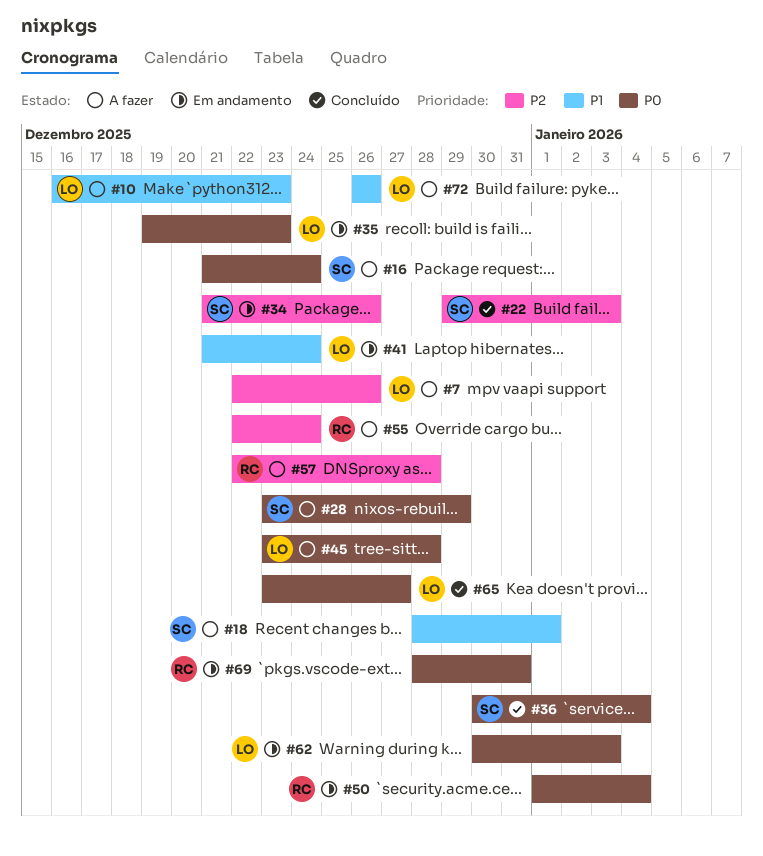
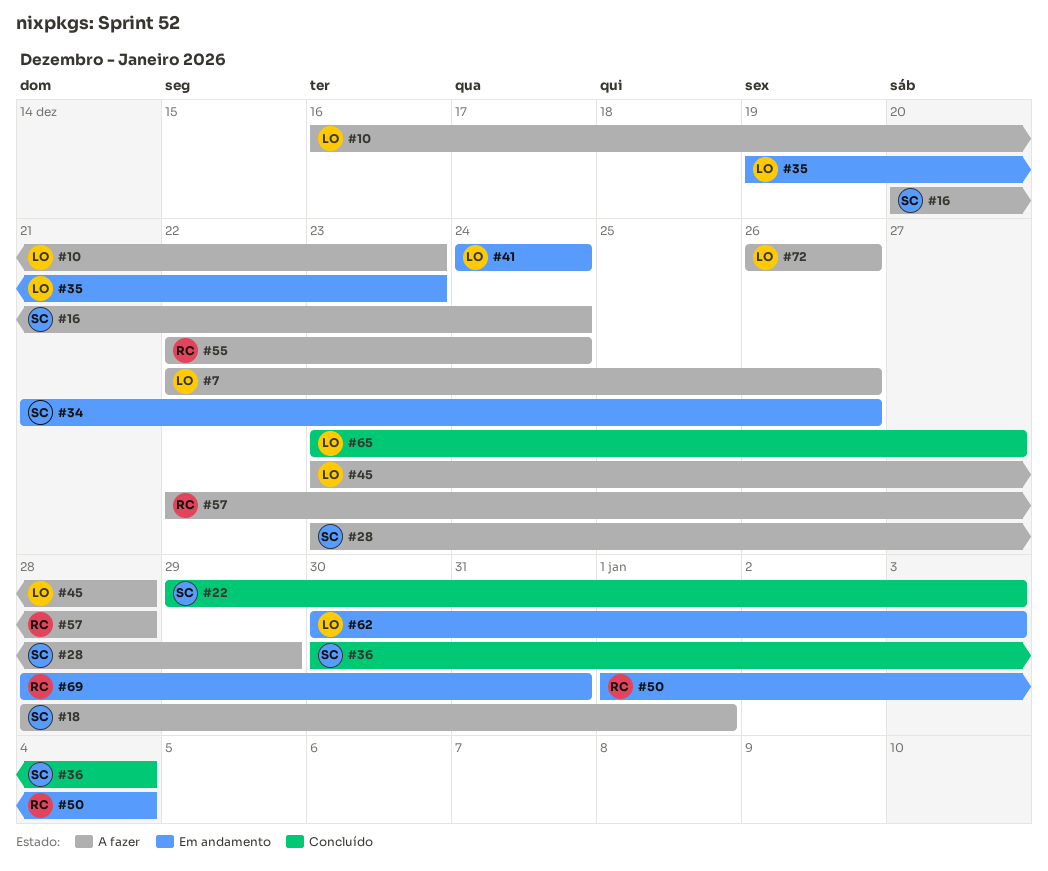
#16, start: Dec 21 -> Dec 20
#41, start: Dec 21 -> Dec 24

